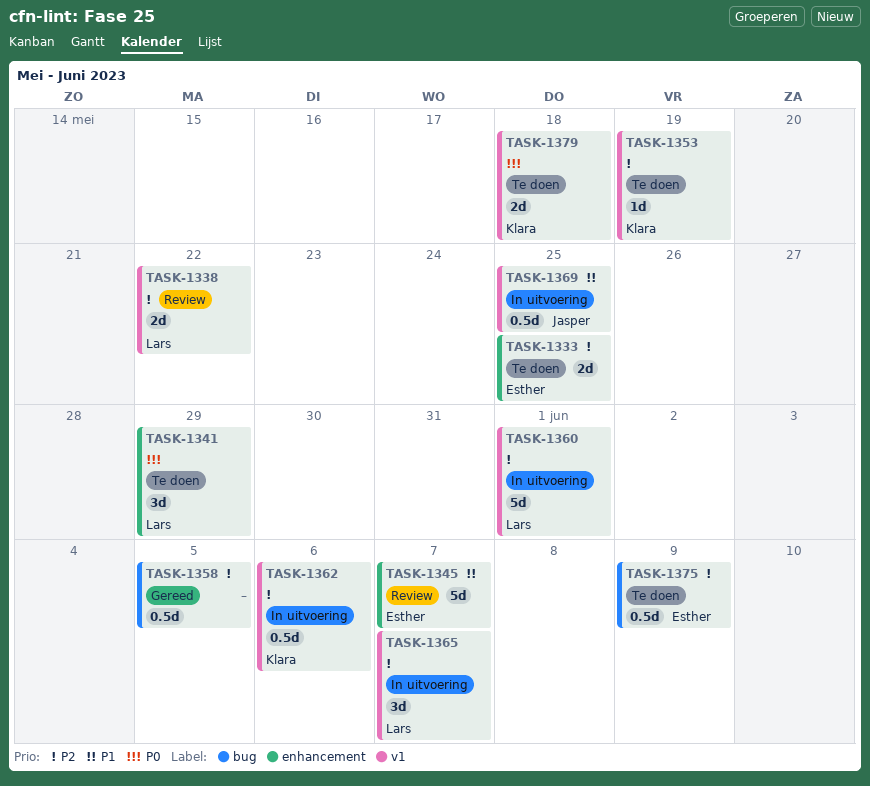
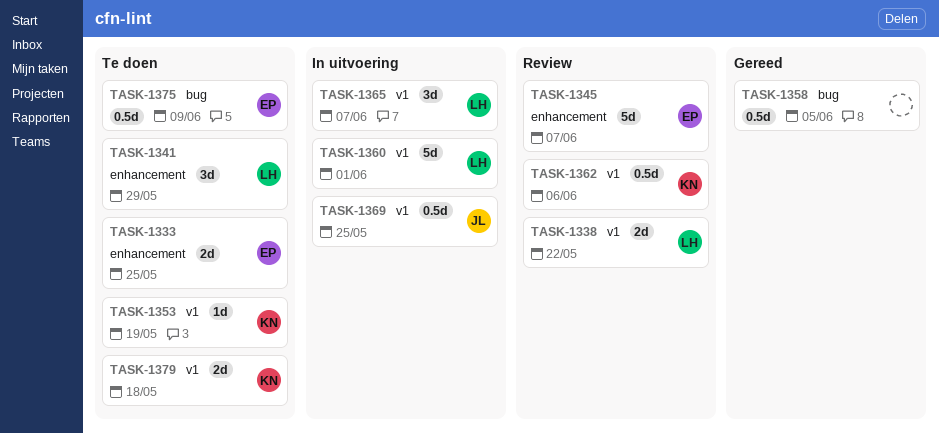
TASK-1362, status: In uitvoering -> Review

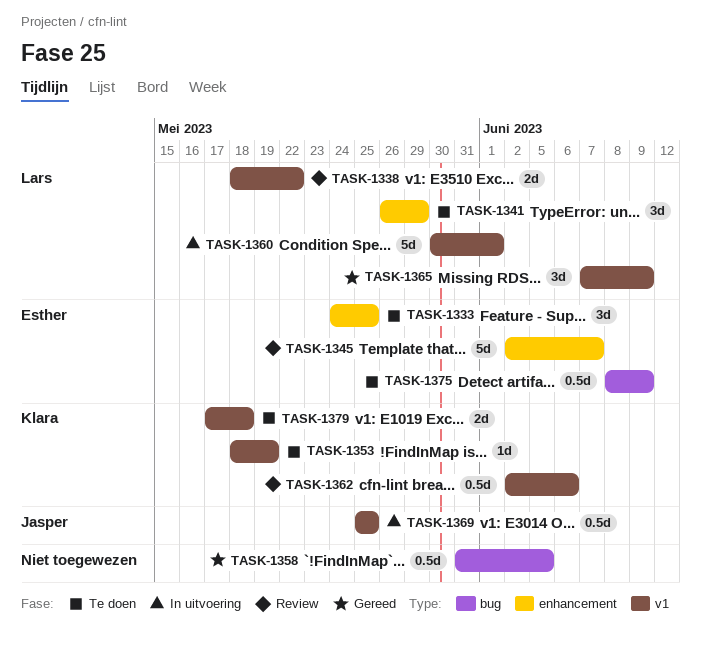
TASK-1333, estimate: 2d -> 3d
TASK-1365, status: In uitvoering -> Gereed
TASK-1365, due: Jun 7 -> Jun 9

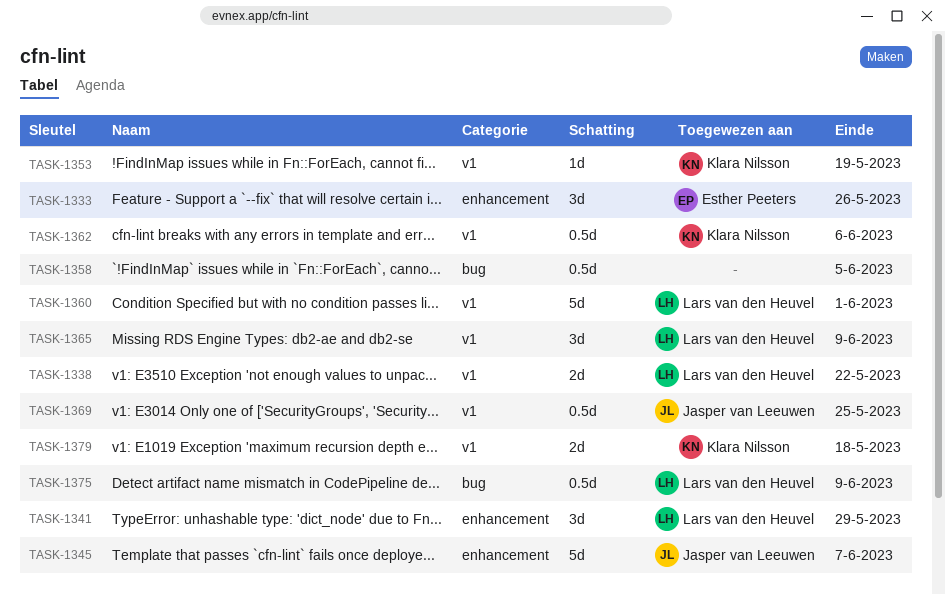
TASK-1333, due: May 25 -> May 26
TASK-1345, owner: Esther Peeters -> Jasper van Leeuwen
TASK-1375, owner: Esther Peeters -> Lars van den Heuvel

